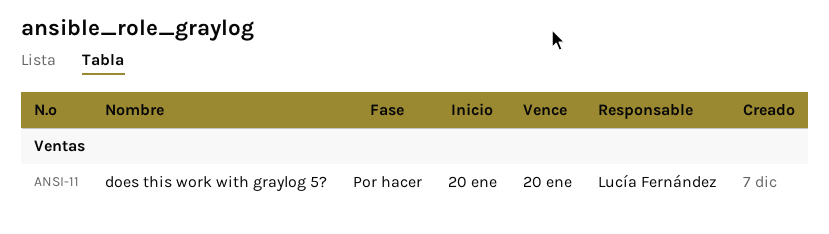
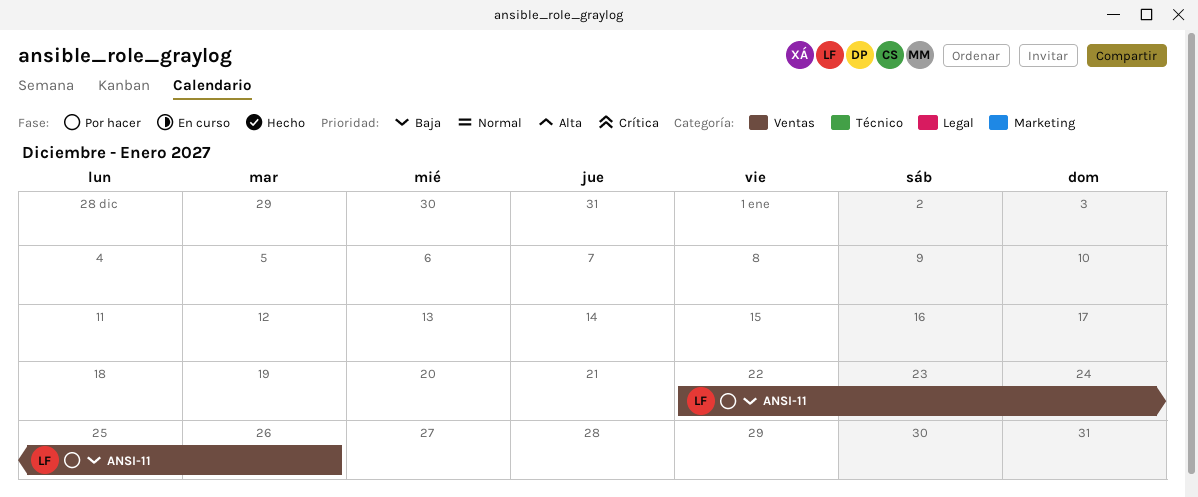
ANSI-11, start: Jan 20 -> Jan 22
ANSI-11, due: Jan 20 -> Jan 26

